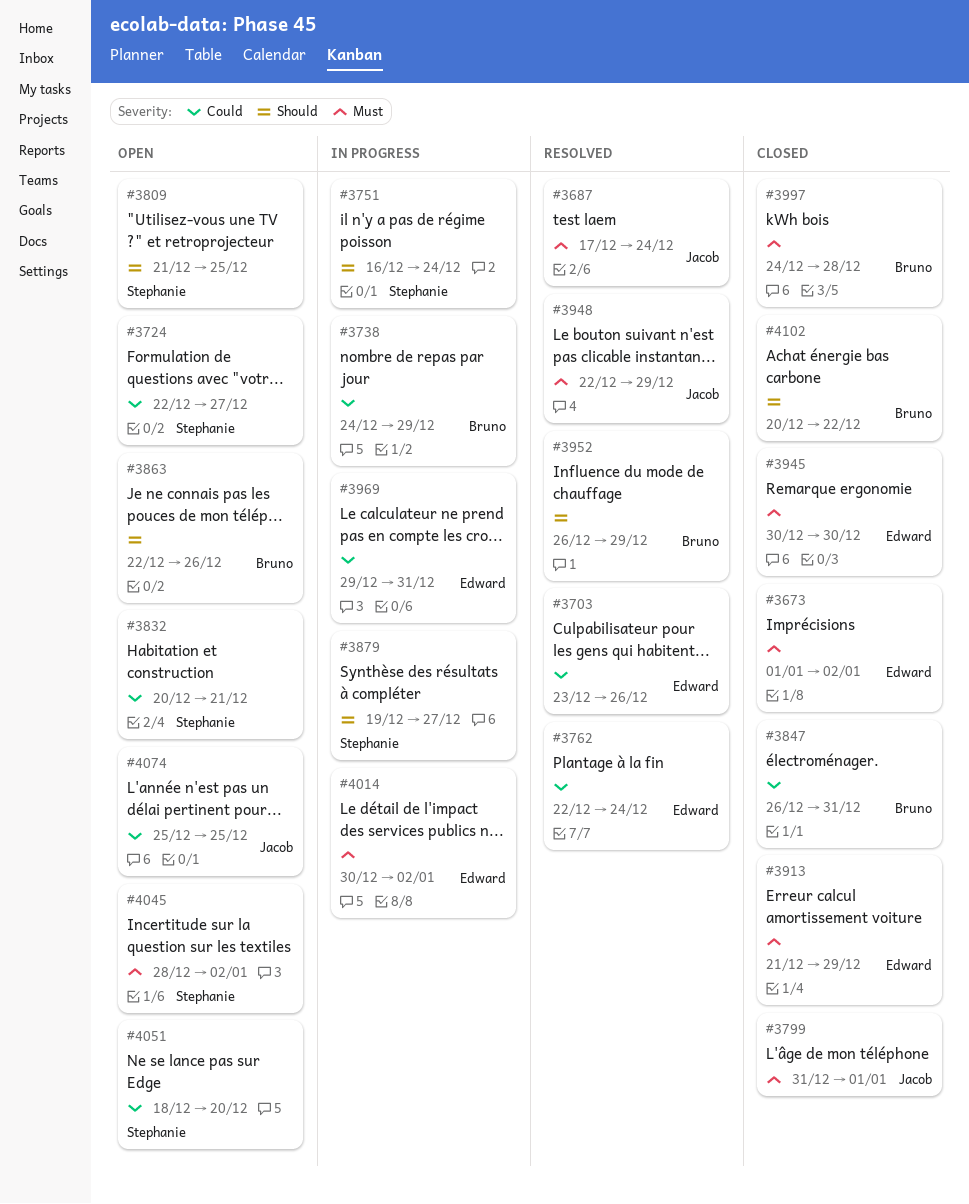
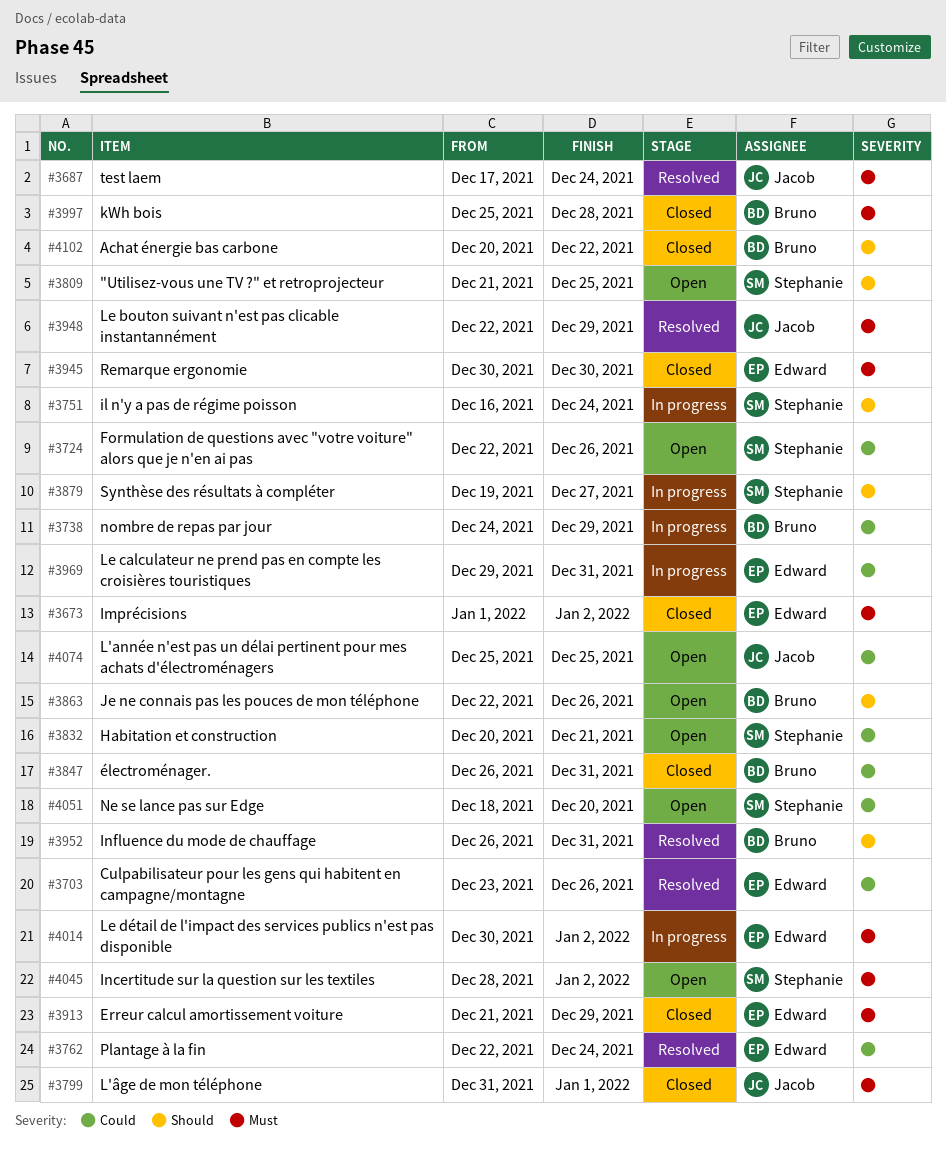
#3724, due: Dec 27 -> Dec 26
#3952, due: Dec 29 -> Dec 31
#3997, start: Dec 24 -> Dec 25

